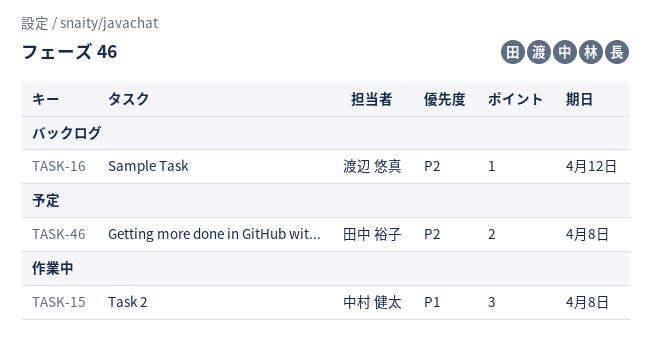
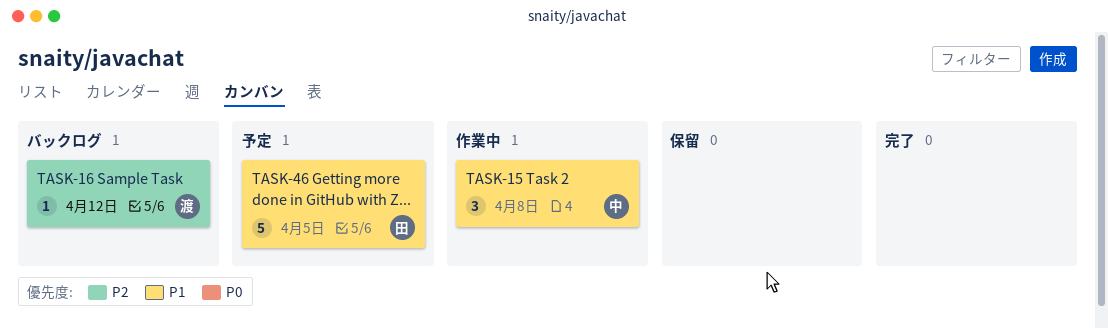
TASK-46, priority: P2 -> P1
TASK-46, estimate: 2 -> 5
TASK-46, due: Apr 8 -> Apr 5

